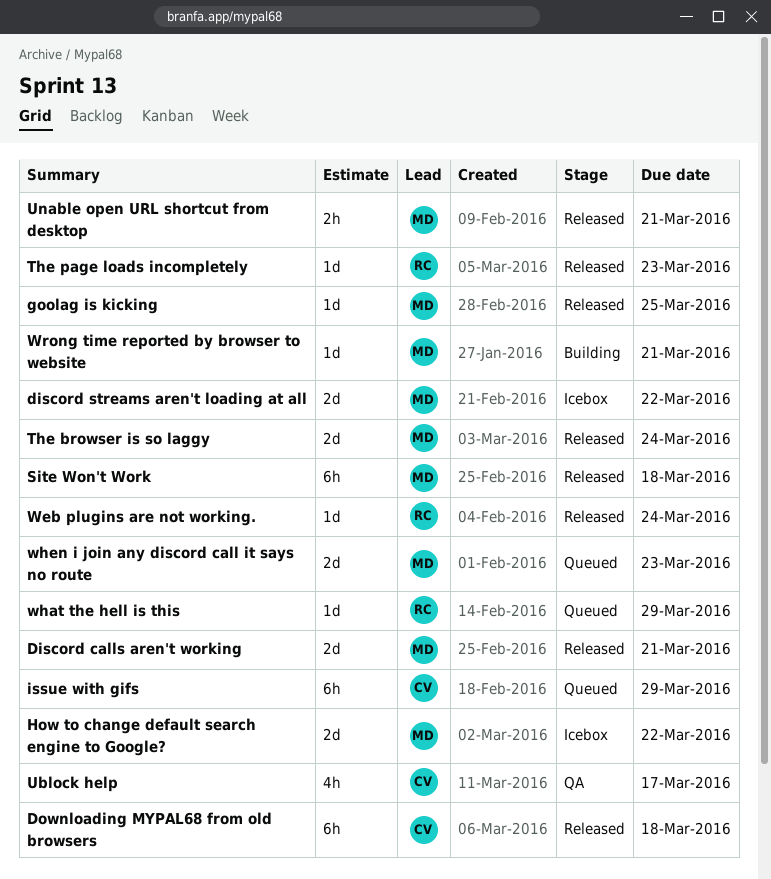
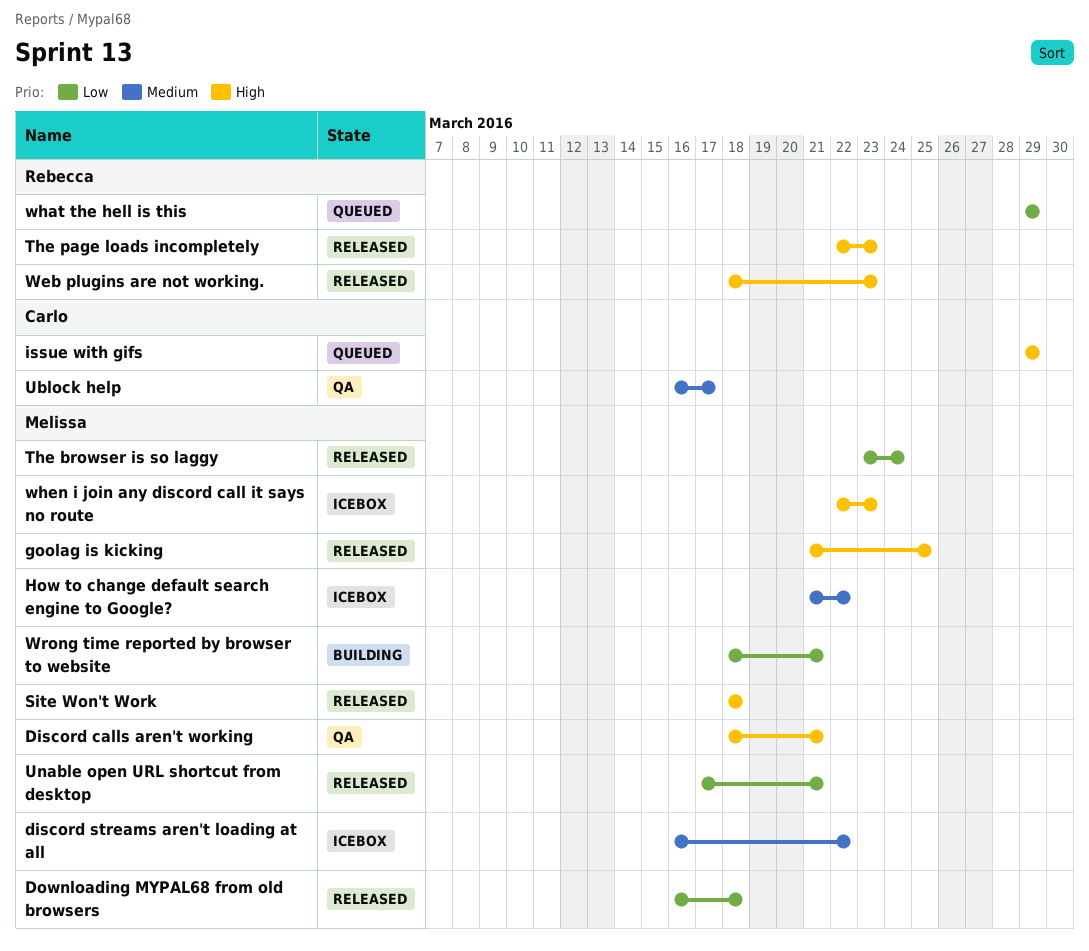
Discord calls aren't working, status: Released -> QA
Downloading MYPAL68 from old browsers, owner: Carlo -> Melissa
Web plugins are not working., due: Mar 24 -> Mar 23
when i join any discord call it says no route, status: Queued -> Icebox

